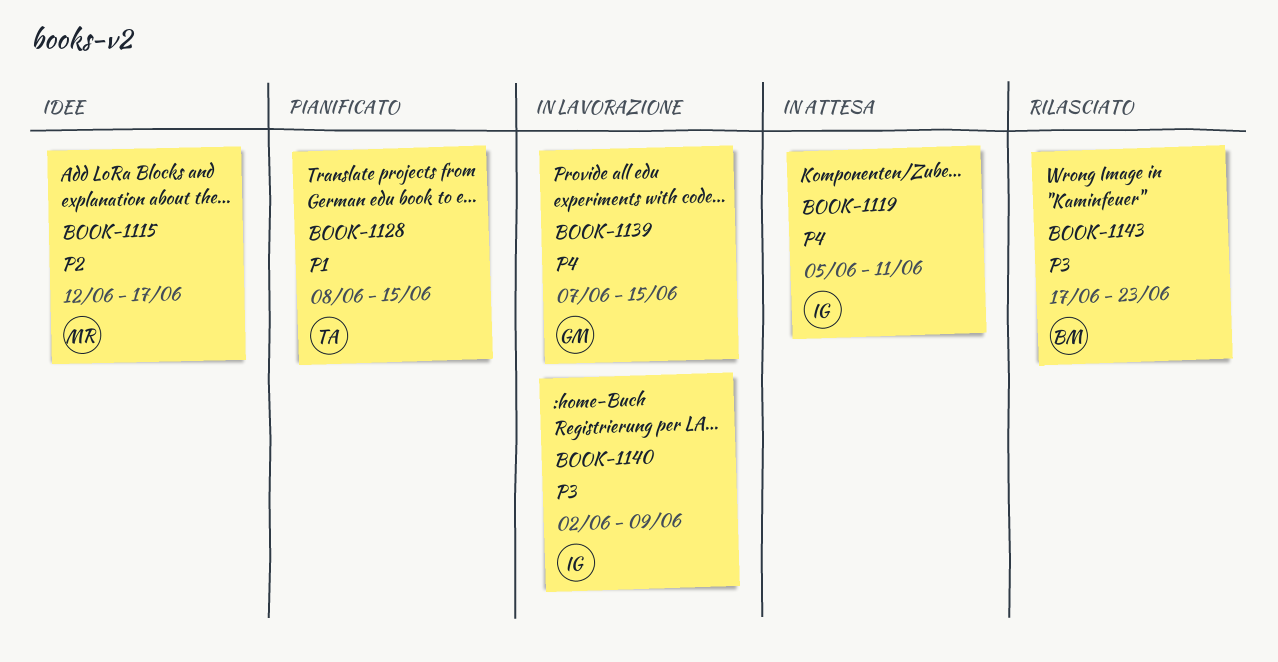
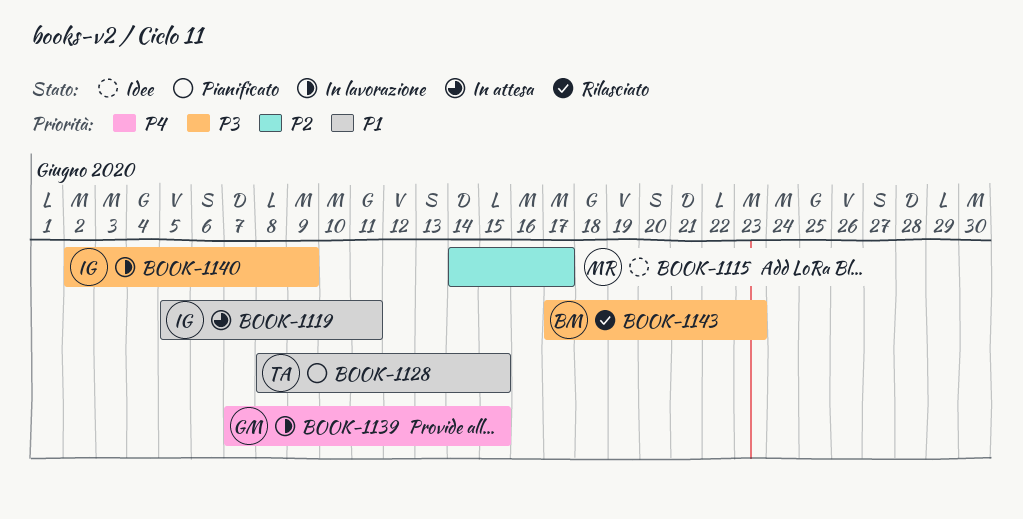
BOOK-1115, start: Jun 12 -> Jun 14
BOOK-1119, priority: P4 -> P1

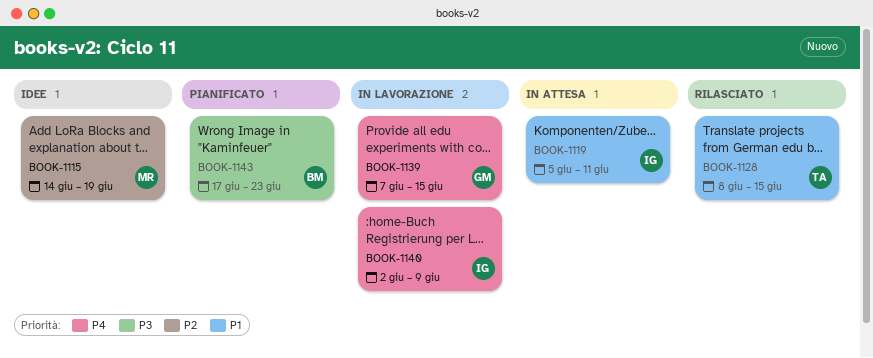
BOOK-1115, due: Jun 17 -> Jun 19
BOOK-1128, status: Pianificato -> Rilasciato
BOOK-1140, priority: P3 -> P4
BOOK-1143, status: Rilasciato -> Pianificato

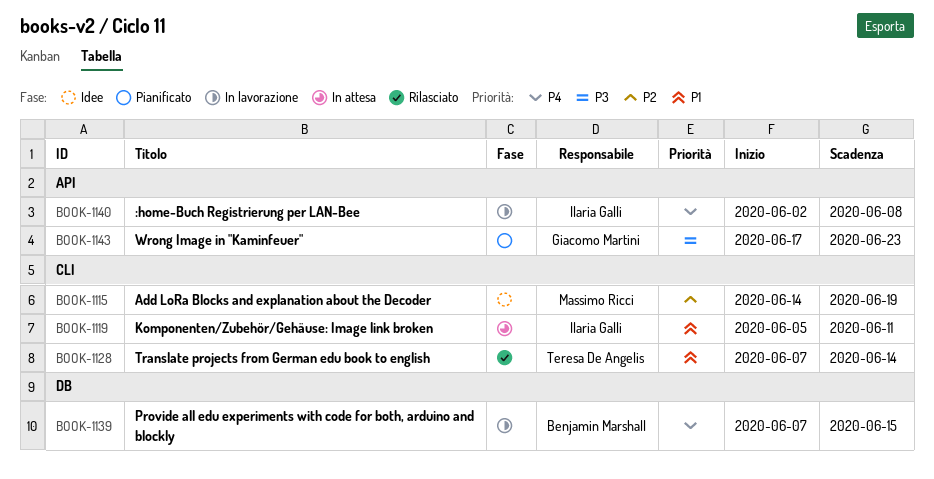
BOOK-1128, start: Jun 8 -> Jun 7
BOOK-1128, due: Jun 15 -> Jun 14
BOOK-1139, owner: Giacomo Martini -> Benjamin Marshall
BOOK-1140, due: Jun 9 -> Jun 8
BOOK-1143, owner: Benjamin Marshall -> Giacomo Martini

